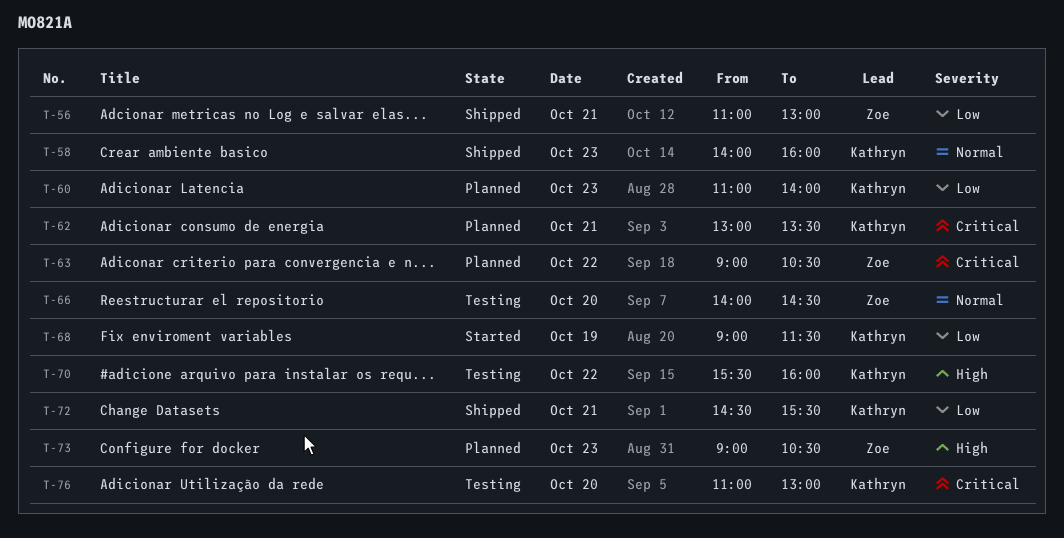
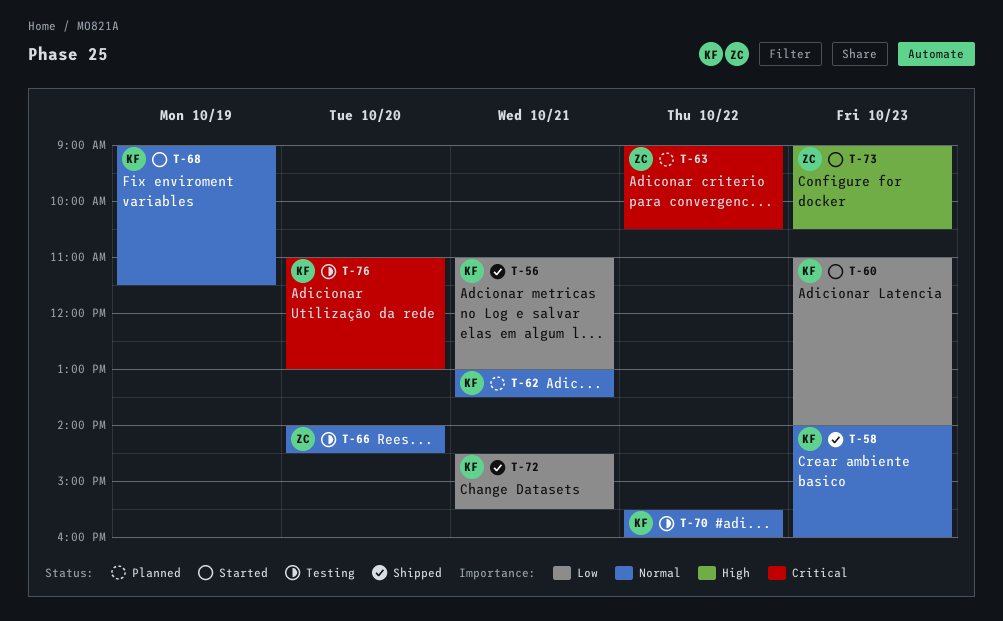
T-56, owner: Zoe -> Kathryn
T-60, status: Planned -> Started
T-62, priority: Critical -> Normal
T-68, priority: Low -> Normal
T-70, priority: High -> Normal
T-73, status: Planned -> Started

